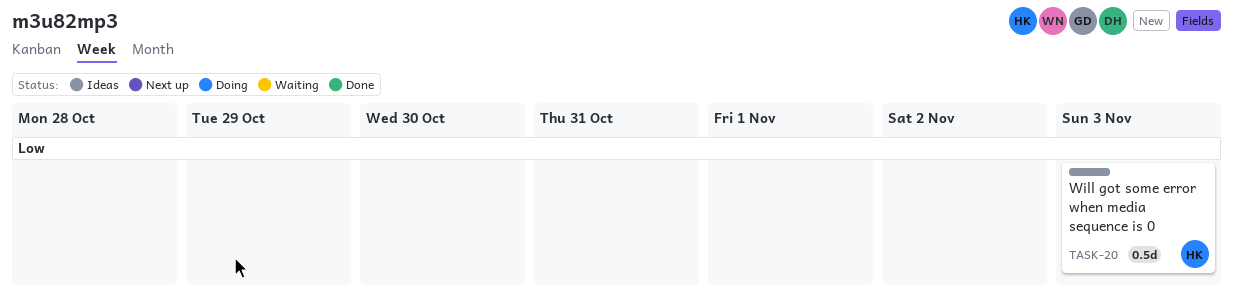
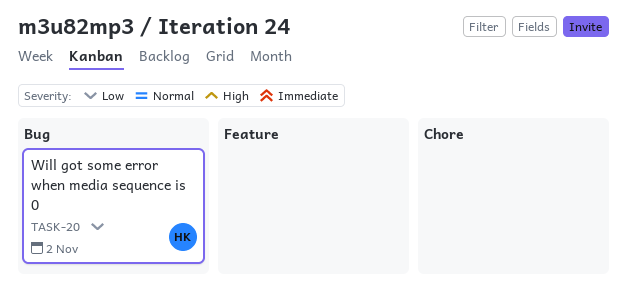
TASK-20, due: Nov 3 -> Nov 2

